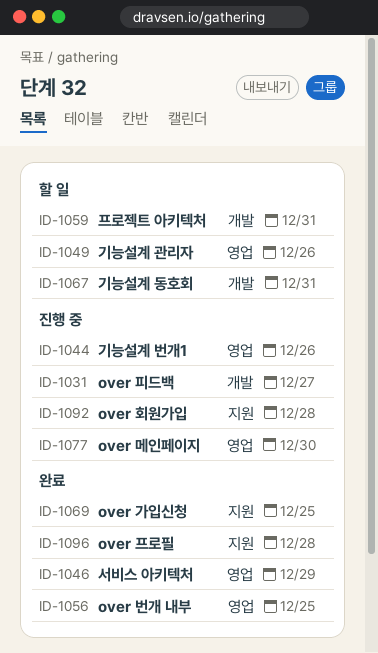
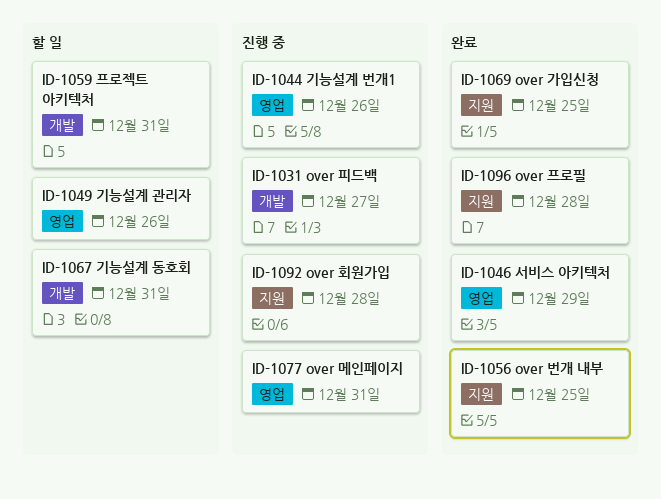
ID-1056, label: 영업 -> 지원
ID-1077, due: Dec 30 -> Dec 31

